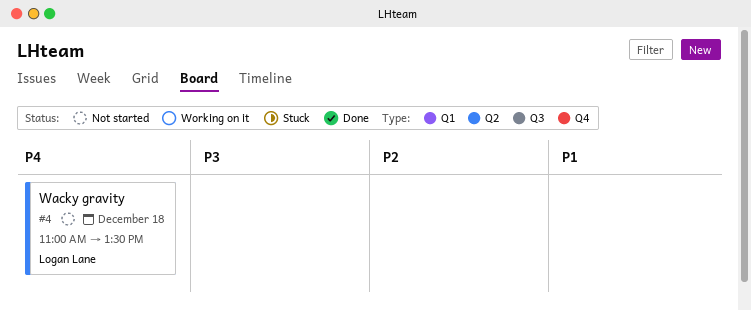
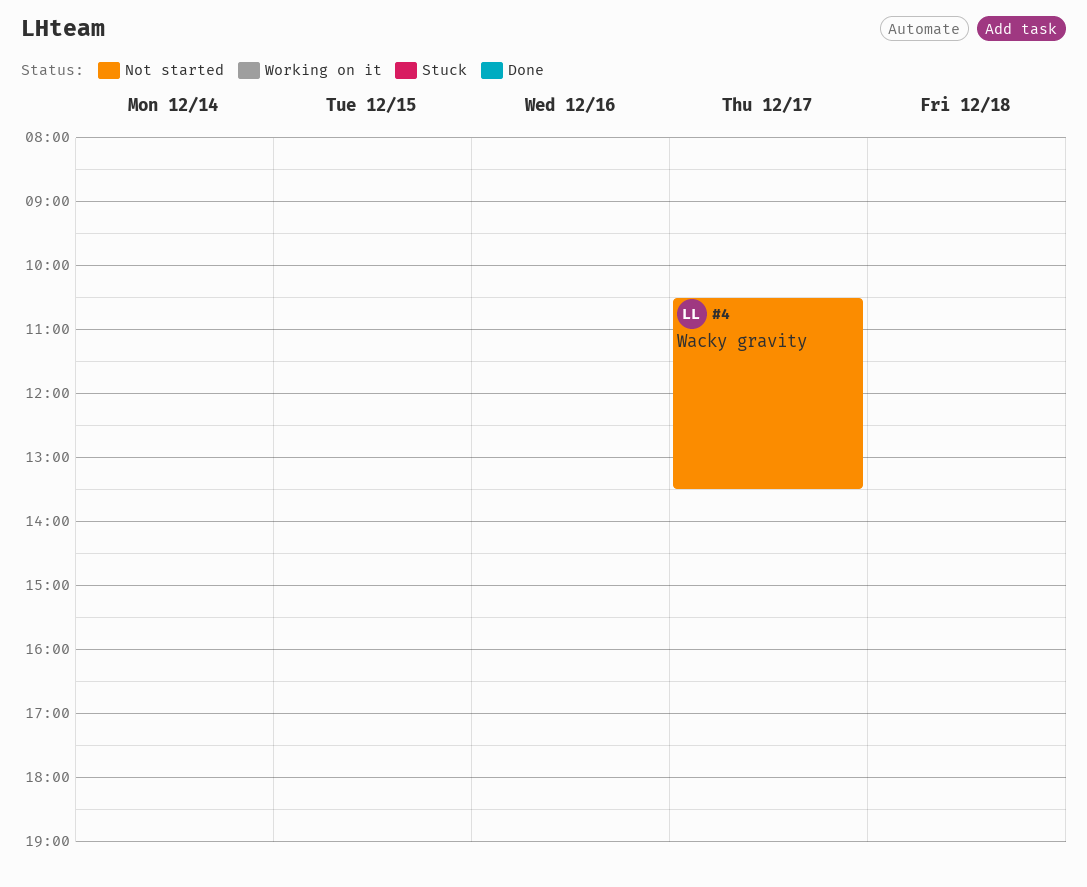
#4, day: Dec 18 -> Dec 17
#4, begins: 11:00 -> 10:30

